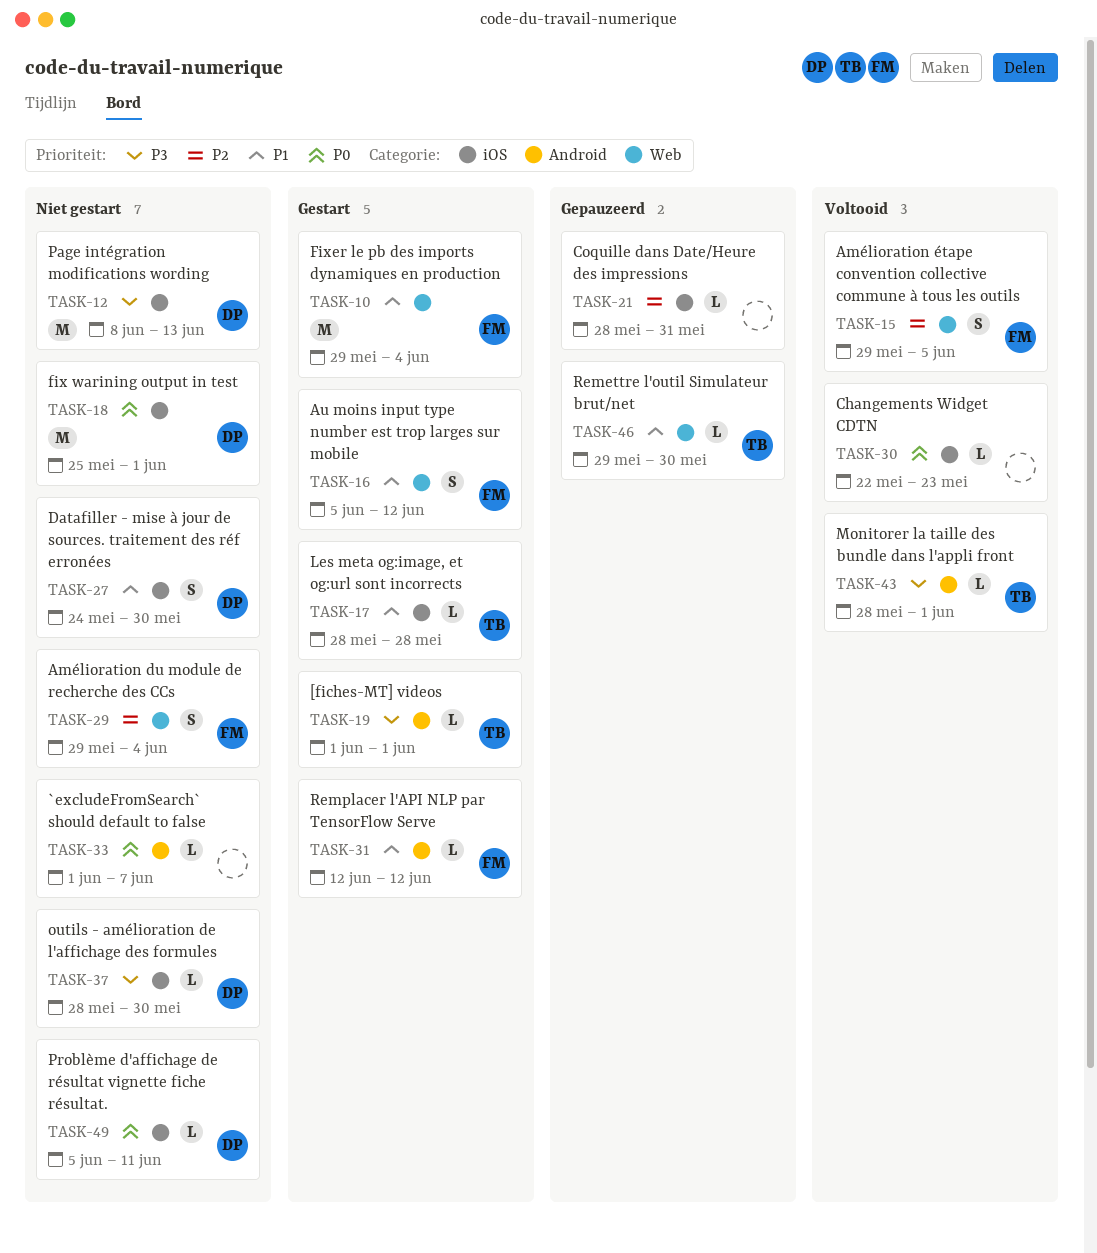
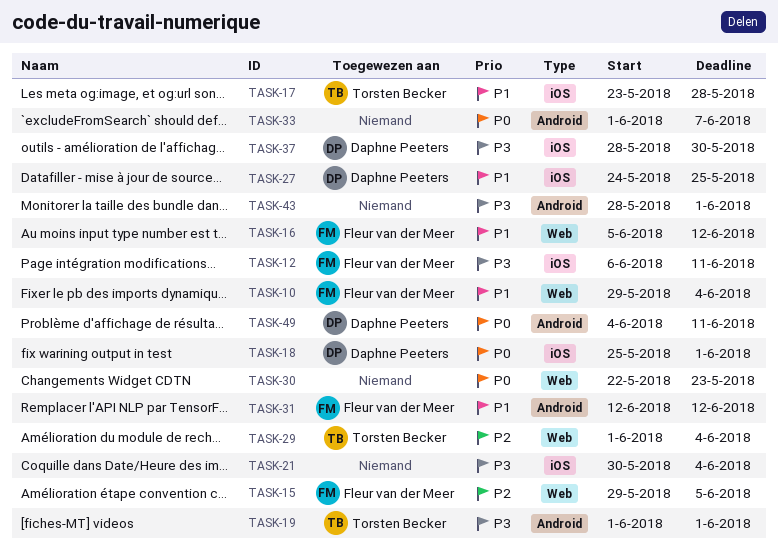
TASK-12, owner: Daphne Peeters -> Fleur van der Meer
TASK-12, start: Jun 8 -> Jun 6
TASK-12, due: Jun 13 -> Jun 11
TASK-17, start: May 28 -> May 23
TASK-21, priority: P2 -> P3
TASK-21, start: May 28 -> May 30
TASK-21, due: May 31 -> Jun 4
TASK-27, due: May 30 -> May 25
TASK-29, owner: Fleur van der Meer -> Torsten Becker
TASK-29, start: May 29 -> Jun 1
TASK-30, label: iOS -> Web
TASK-43, owner: Torsten Becker -> none
TASK-46: present -> none
TASK-49, label: iOS -> Android
TASK-49, start: Jun 5 -> Jun 4

